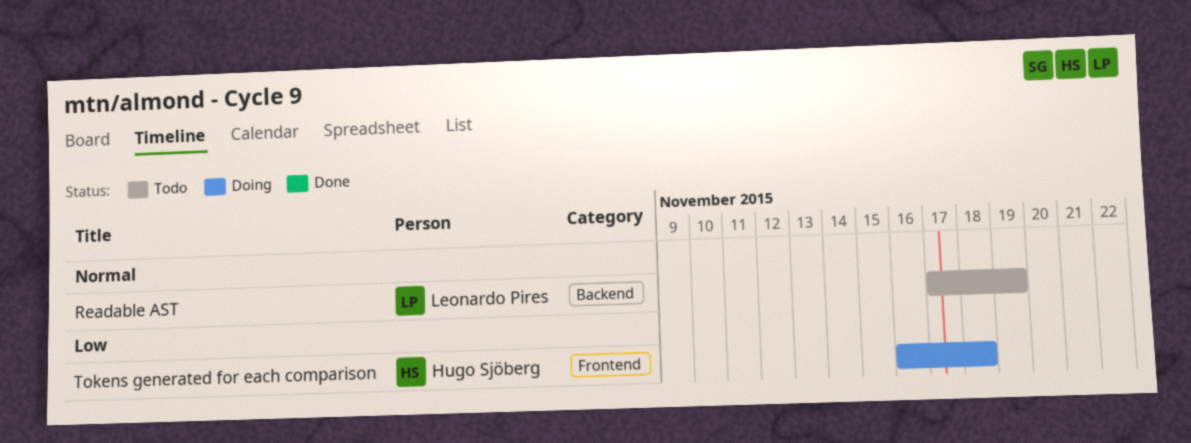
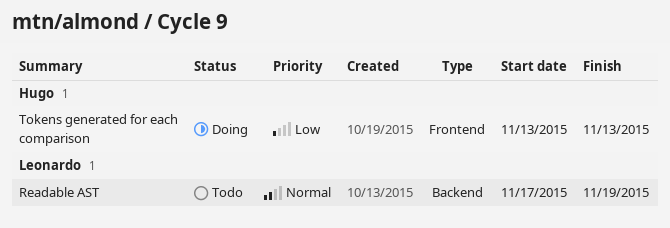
Tokens generated for each comparison, start: Nov 16 -> Nov 13
Tokens generated for each comparison, due: Nov 18 -> Nov 13

